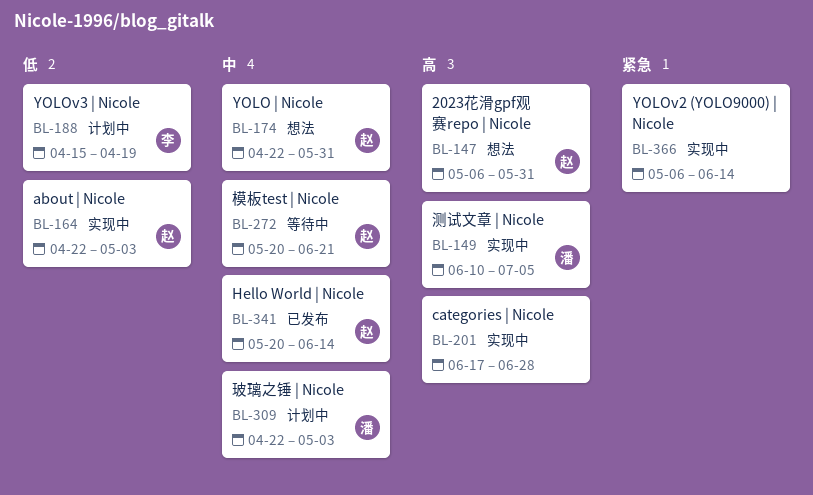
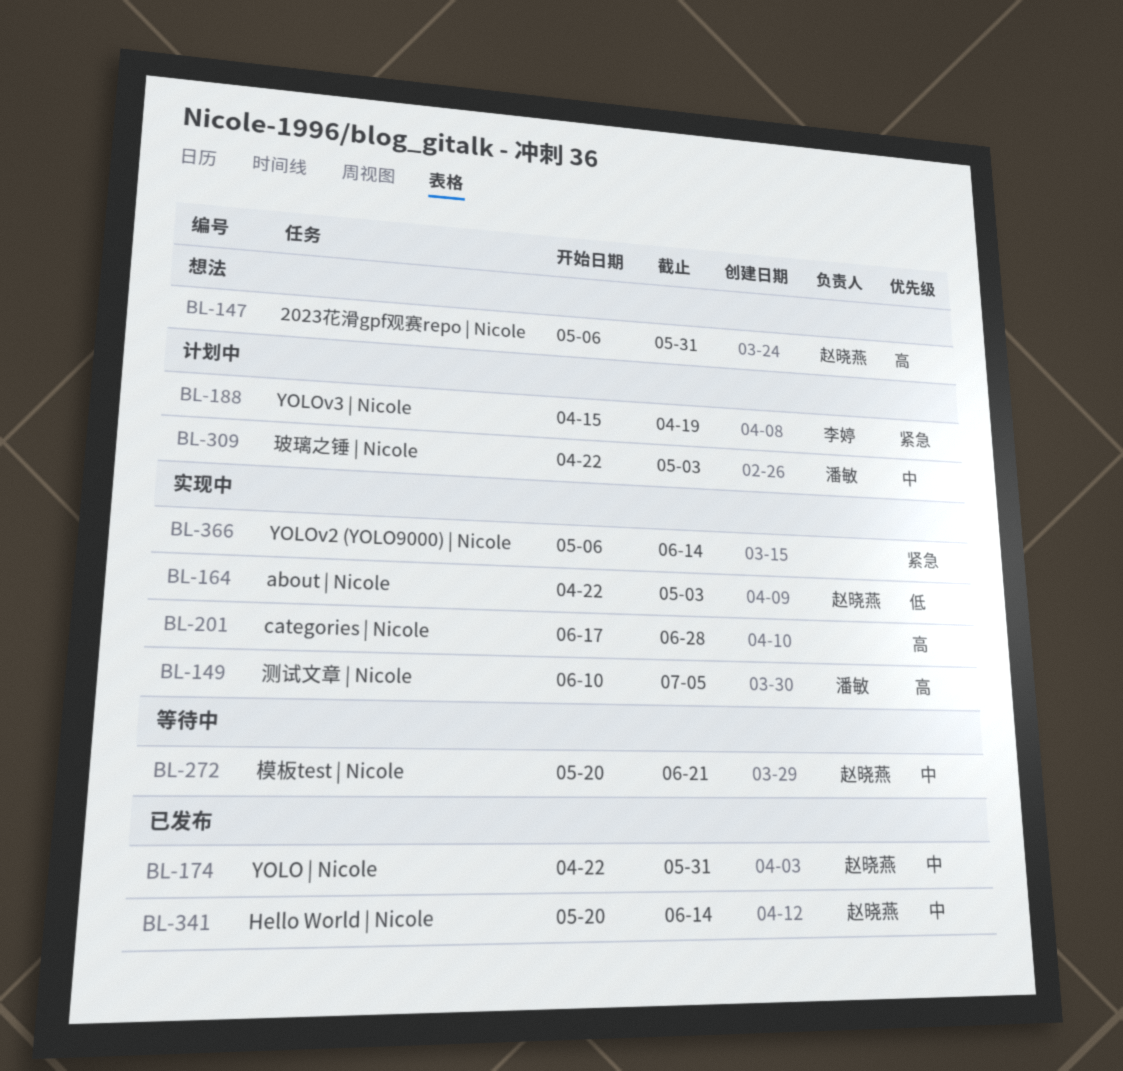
BL-174, status: 想法 -> 已发布
BL-188, priority: 低 -> 紧急

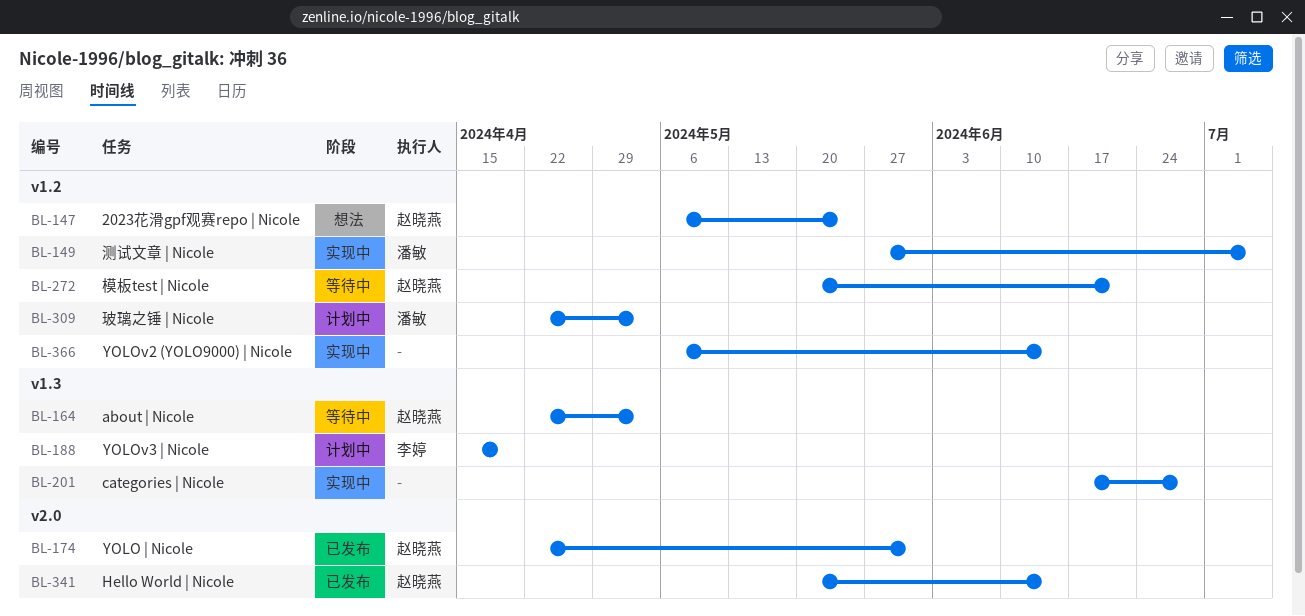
BL-147, due: May 31 -> May 24
BL-149, start: Jun 10 -> May 27
BL-164, status: 实现中 -> 等待中

